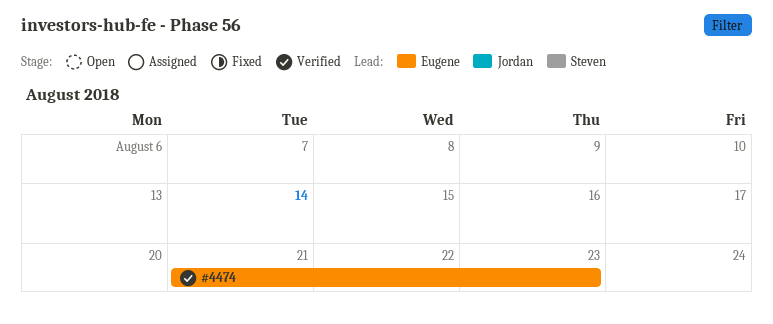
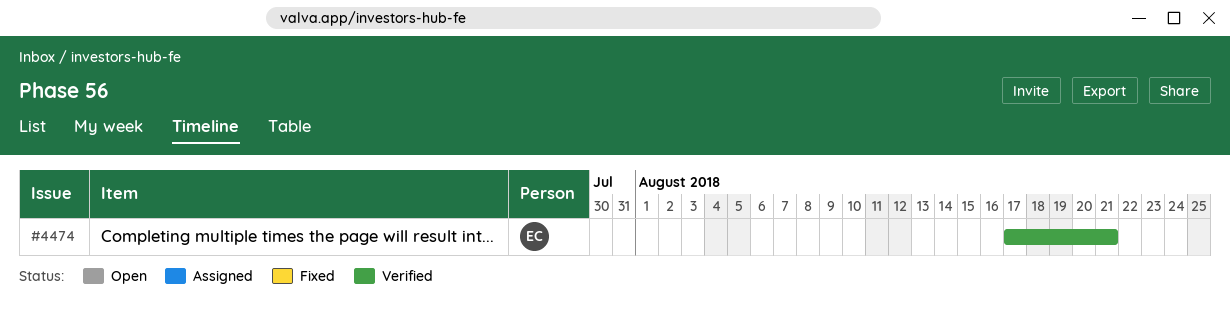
#4474, start: Aug 21 -> Aug 17
#4474, due: Aug 23 -> Aug 21

